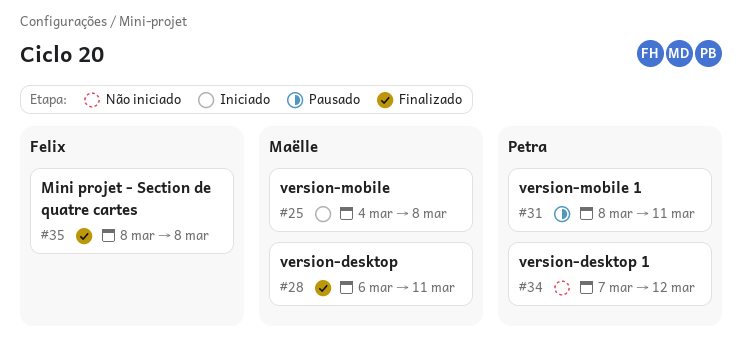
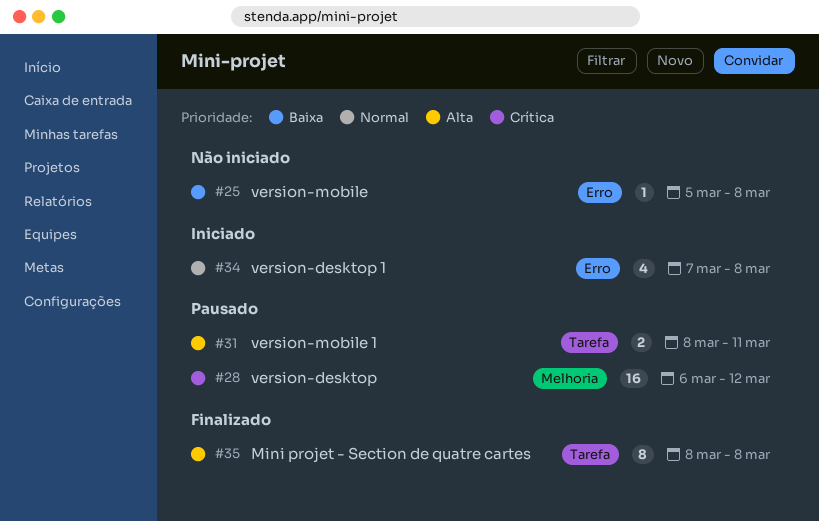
#25, status: Iniciado -> Não iniciado
#25, start: Mar 4 -> Mar 5
#28, status: Finalizado -> Pausado
#28, due: Mar 11 -> Mar 12
#34, status: Não iniciado -> Iniciado
#34, due: Mar 12 -> Mar 8

